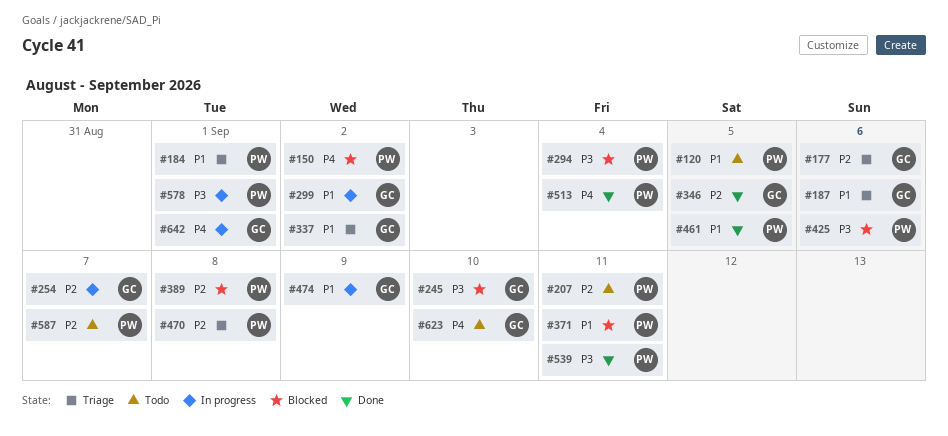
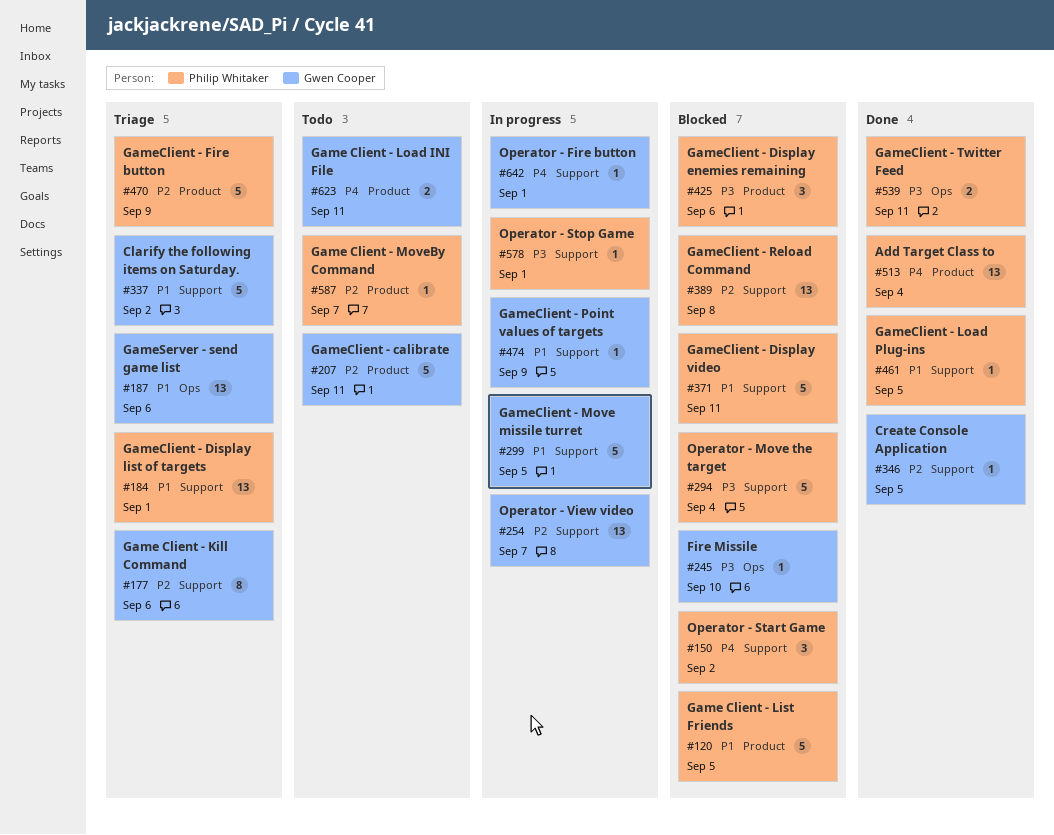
#120, status: Todo -> Blocked
#207, owner: Philip Whitaker -> Gwen Cooper
#299, due: Sep 2 -> Sep 5
#470, due: Sep 8 -> Sep 9
#623, due: Sep 10 -> Sep 11

